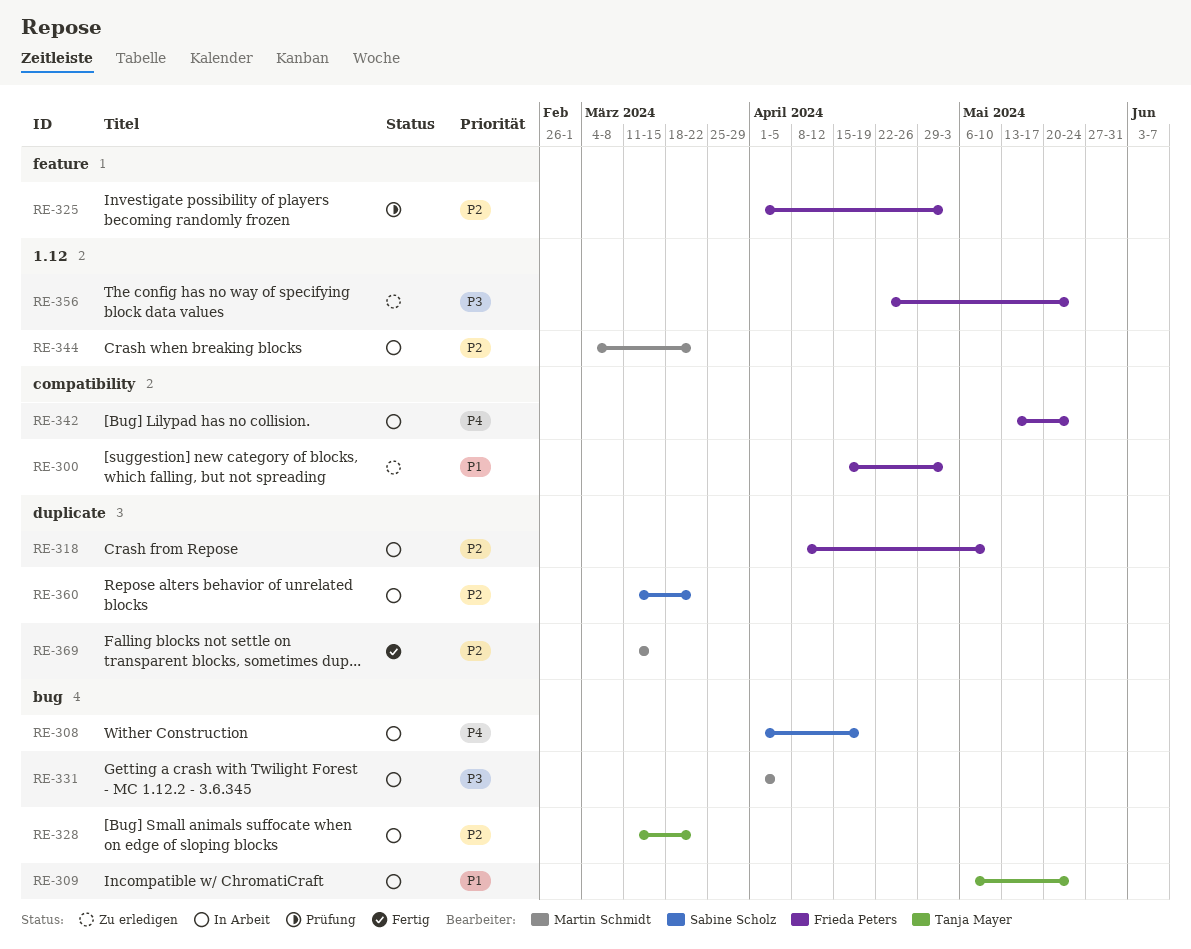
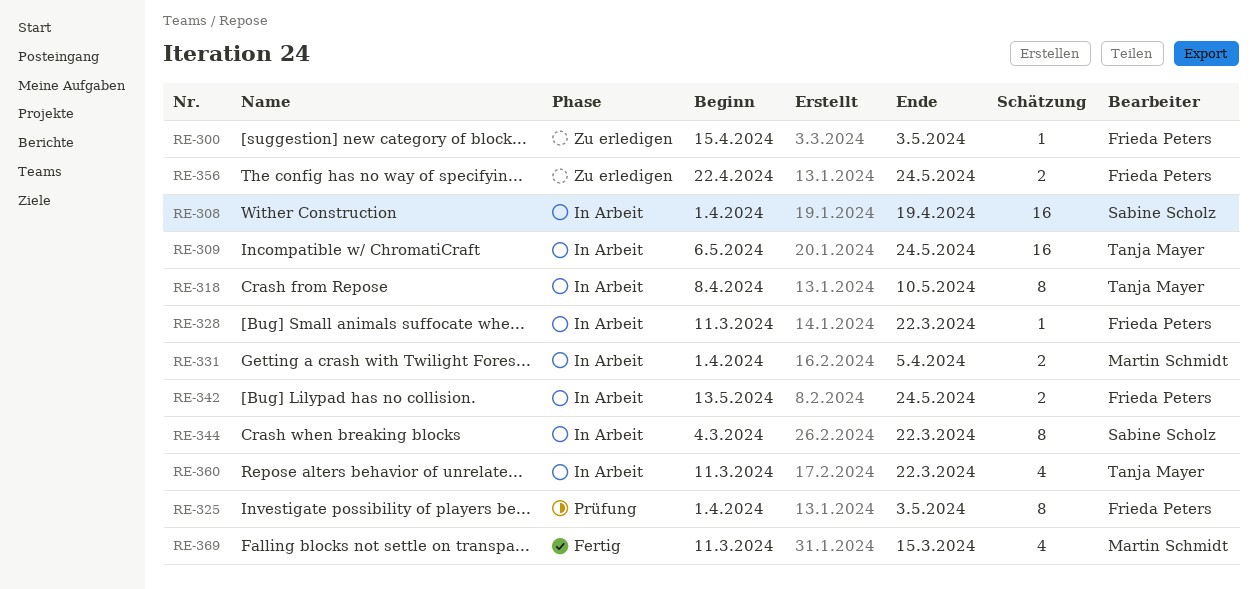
RE-318, owner: Frieda Peters -> Tanja Mayer
RE-328, owner: Tanja Mayer -> Frieda Peters
RE-344, owner: Martin Schmidt -> Sabine Scholz
RE-360, owner: Sabine Scholz -> Tanja Mayer

